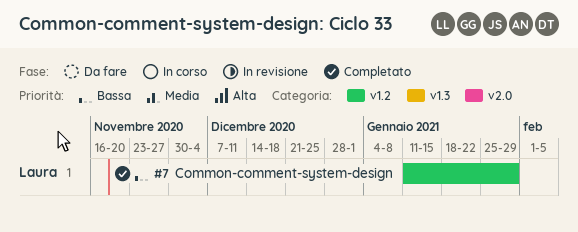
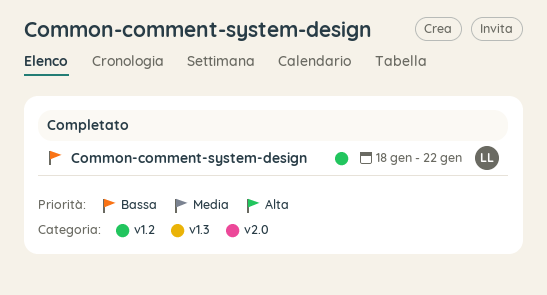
Common-comment-system-design, start: Jan 11 -> Jan 18
Common-comment-system-design, due: Jan 29 -> Jan 22

